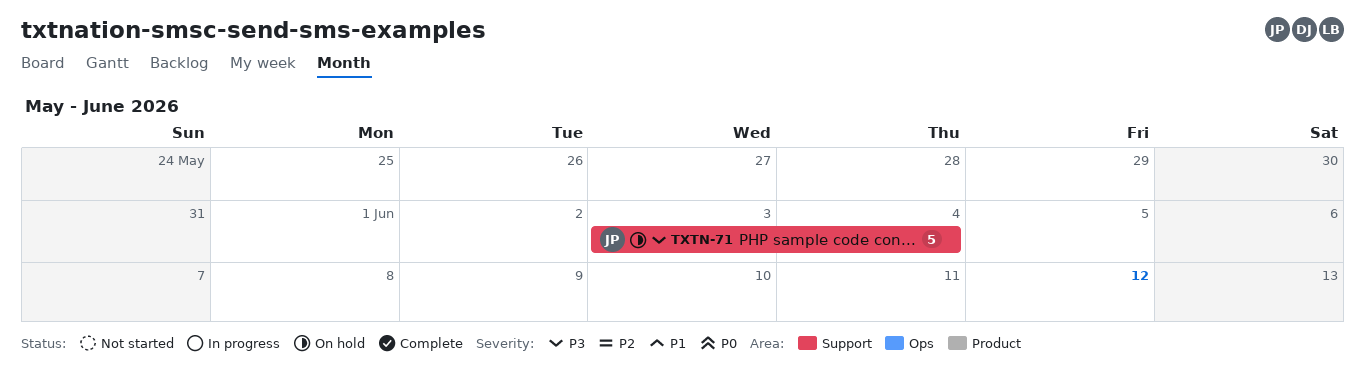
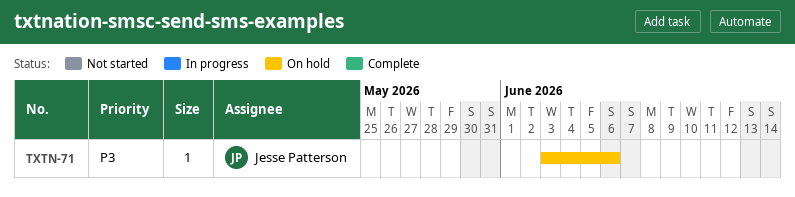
TXTN-71, estimate: 5 -> 1
TXTN-71, due: Jun 4 -> Jun 6

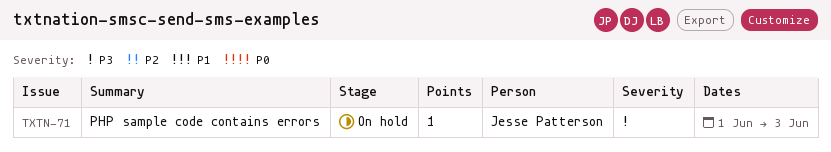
TXTN-71, start: Jun 3 -> Jun 1
TXTN-71, due: Jun 6 -> Jun 3

